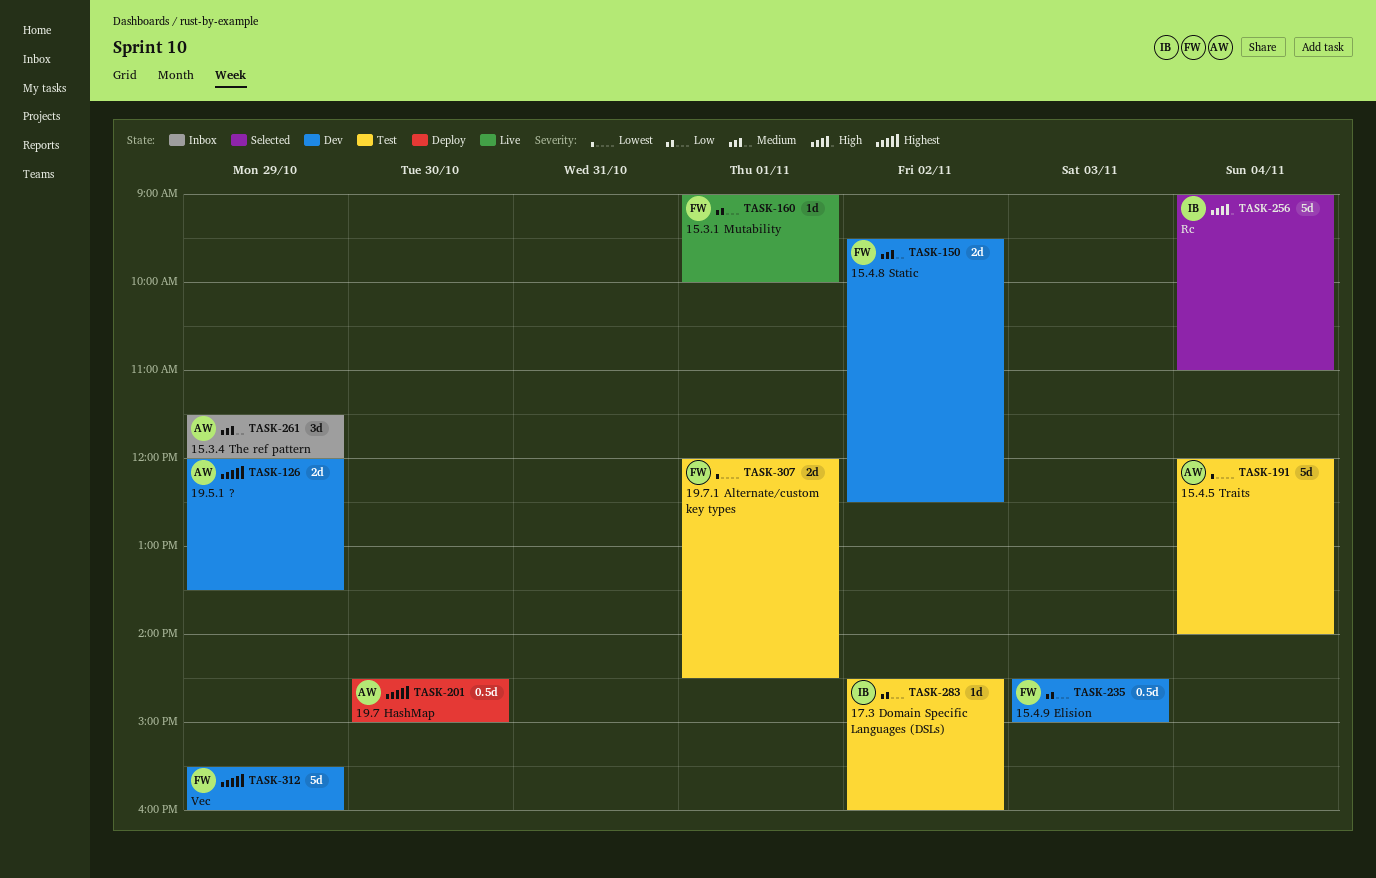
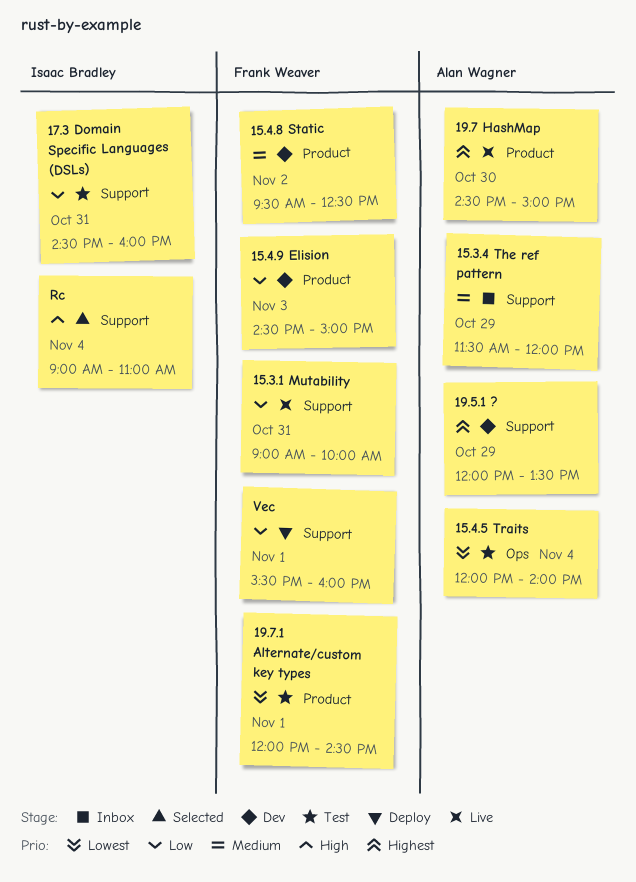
15.3.1 Mutability, day: Nov 1 -> Oct 31
17.3 Domain Specific Languages (DSLs), day: Nov 2 -> Oct 31
19.7 HashMap, status: Deploy -> Live
Vec, status: Dev -> Deploy
Vec, priority: Highest -> Low
Vec, day: Oct 29 -> Nov 1

